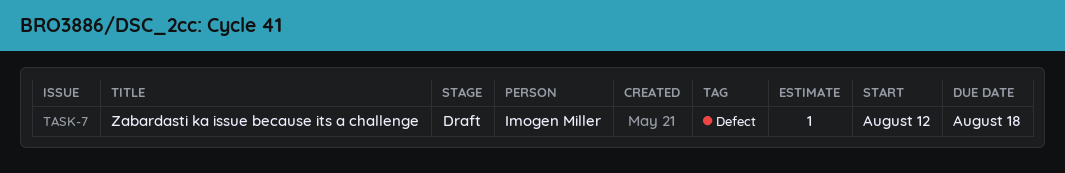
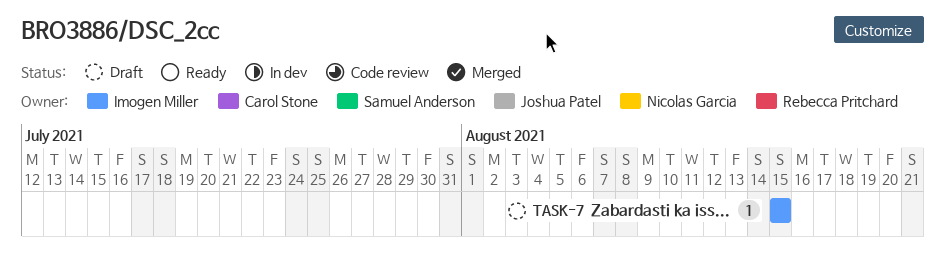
TASK-7, start: Aug 12 -> Aug 15
TASK-7, due: Aug 18 -> Aug 15

